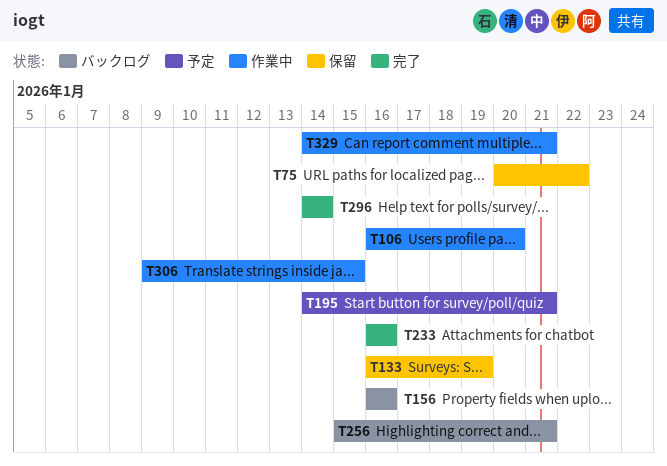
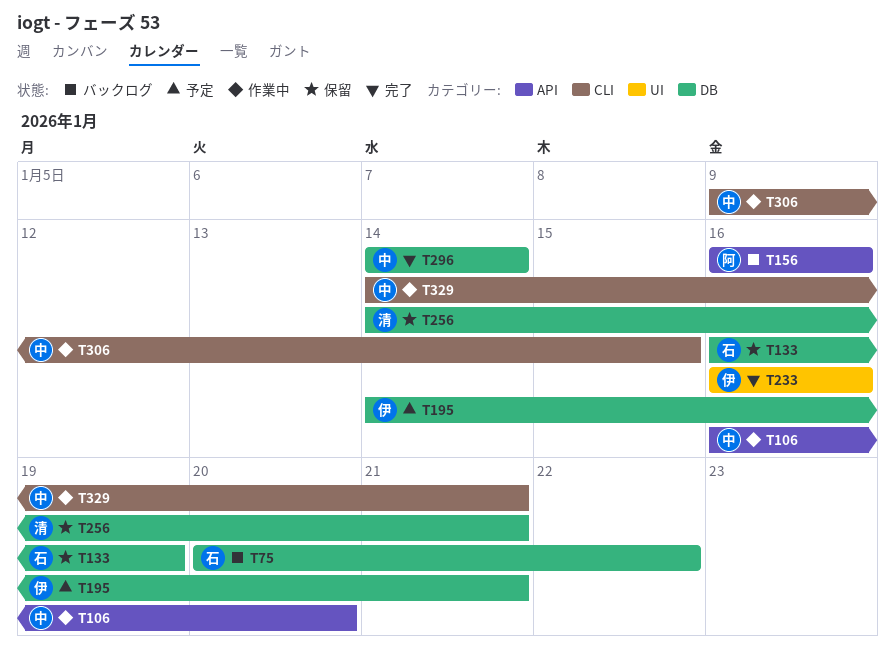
T75, status: 保留 -> バックログ
T256, status: バックログ -> 保留
T256, start: Jan 15 -> Jan 14

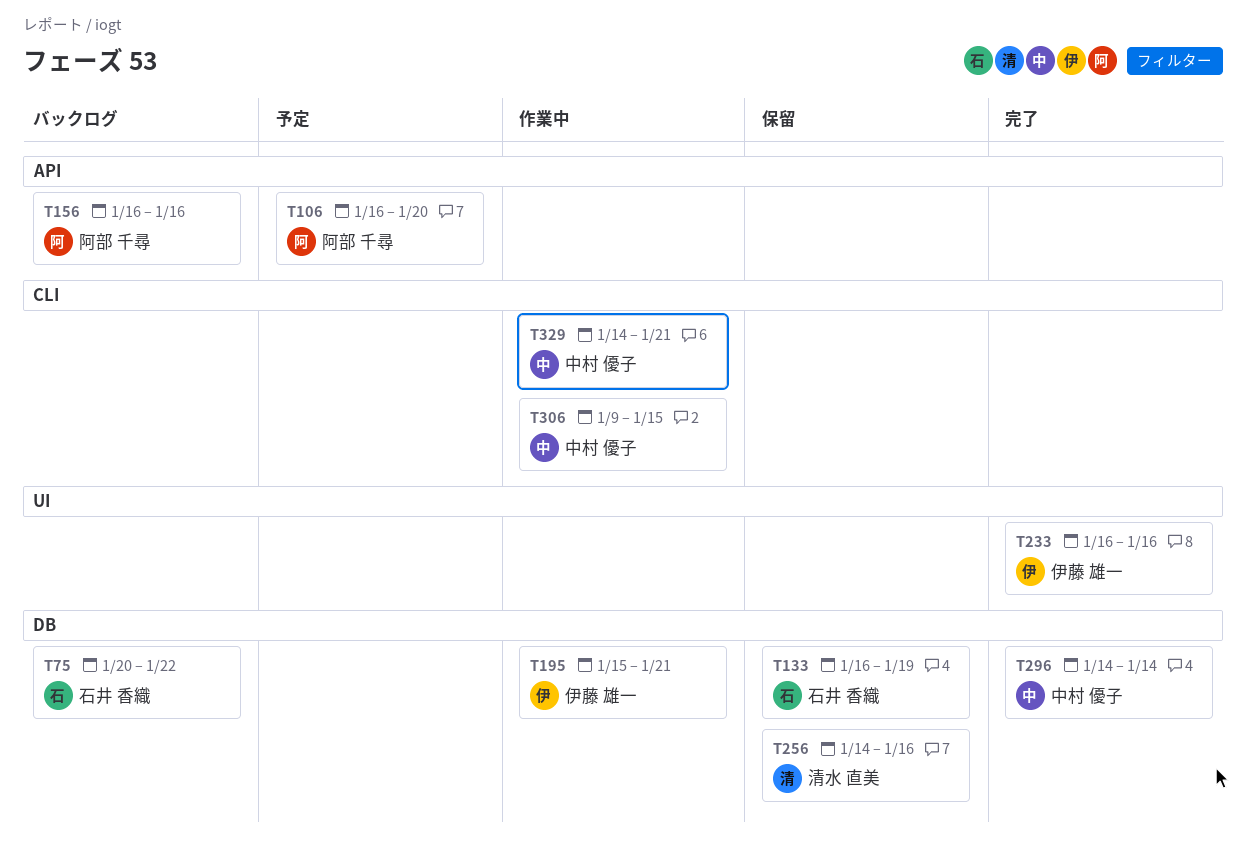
T106, status: 作業中 -> 予定
T106, owner: 中村 優子 -> 阿部 千尋
T195, status: 予定 -> 作業中
T195, start: Jan 14 -> Jan 15
T256, due: Jan 21 -> Jan 16

